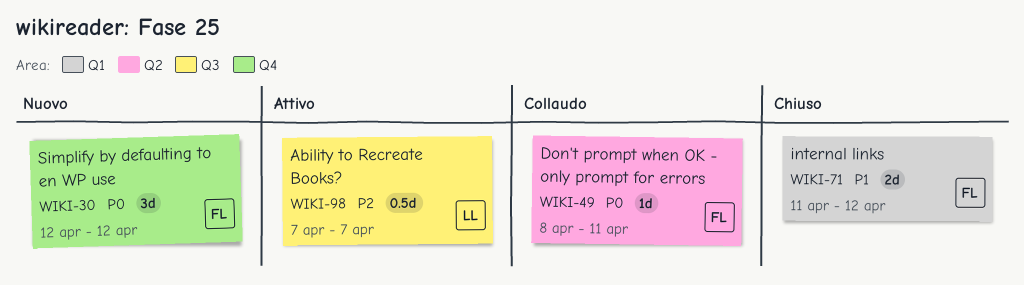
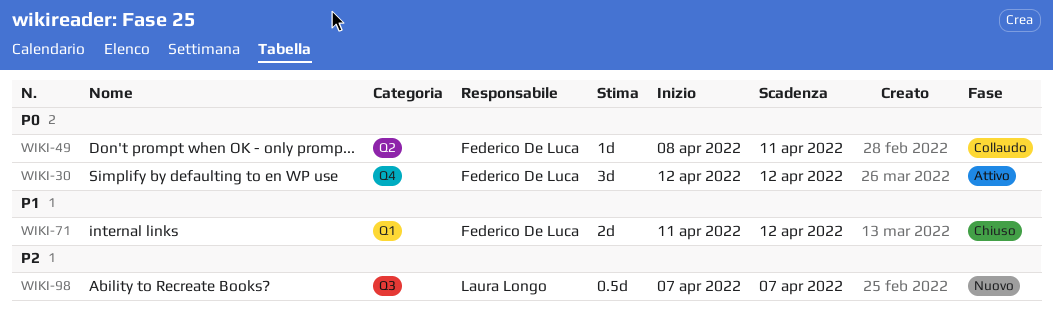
WIKI-30, status: Nuovo -> Attivo
WIKI-98, status: Attivo -> Nuovo

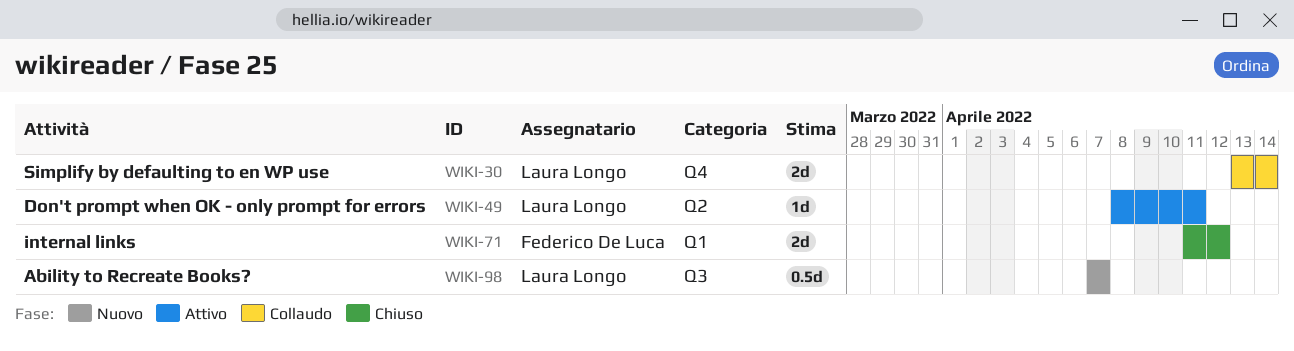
WIKI-30, status: Attivo -> Collaudo
WIKI-30, owner: Federico De Luca -> Laura Longo
WIKI-30, estimate: 3d -> 2d
WIKI-30, start: Apr 12 -> Apr 13
WIKI-30, due: Apr 12 -> Apr 14
WIKI-49, status: Collaudo -> Attivo
WIKI-49, owner: Federico De Luca -> Laura Longo

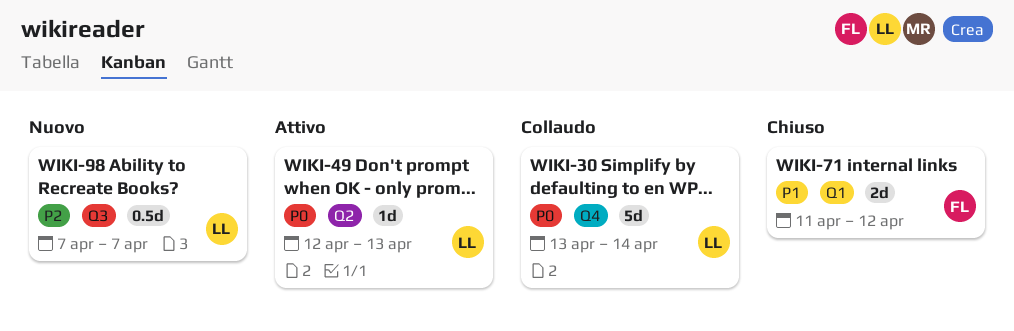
WIKI-30, estimate: 2d -> 5d
WIKI-49, start: Apr 8 -> Apr 12
WIKI-49, due: Apr 11 -> Apr 13

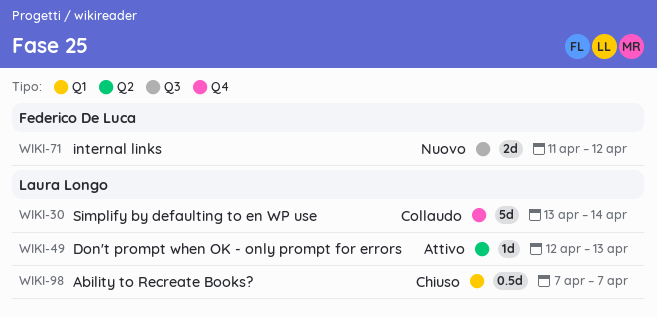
WIKI-71, status: Chiuso -> Nuovo
WIKI-71, label: Q1 -> Q3
WIKI-98, status: Nuovo -> Chiuso
WIKI-98, label: Q3 -> Q1

